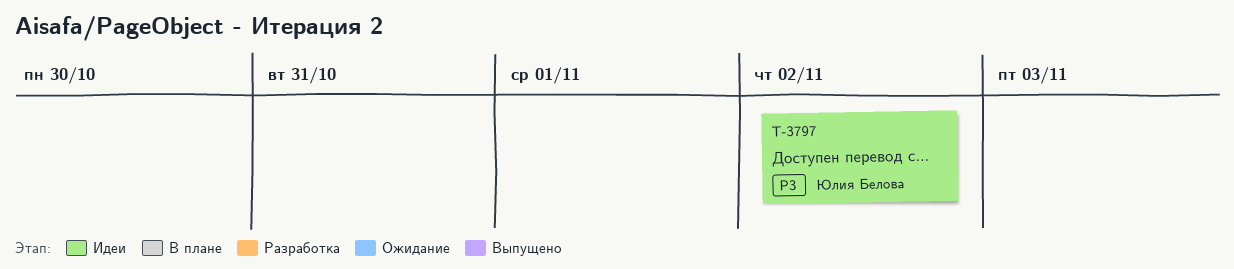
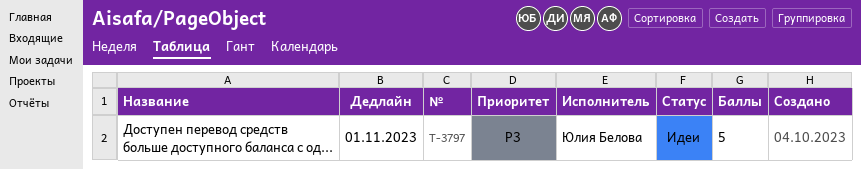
T-3797, due: Nov 2 -> Nov 1

